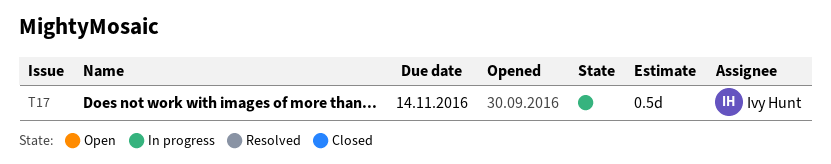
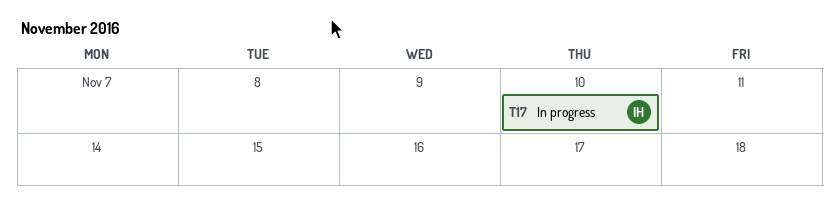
T17, due: Nov 14 -> Nov 10

